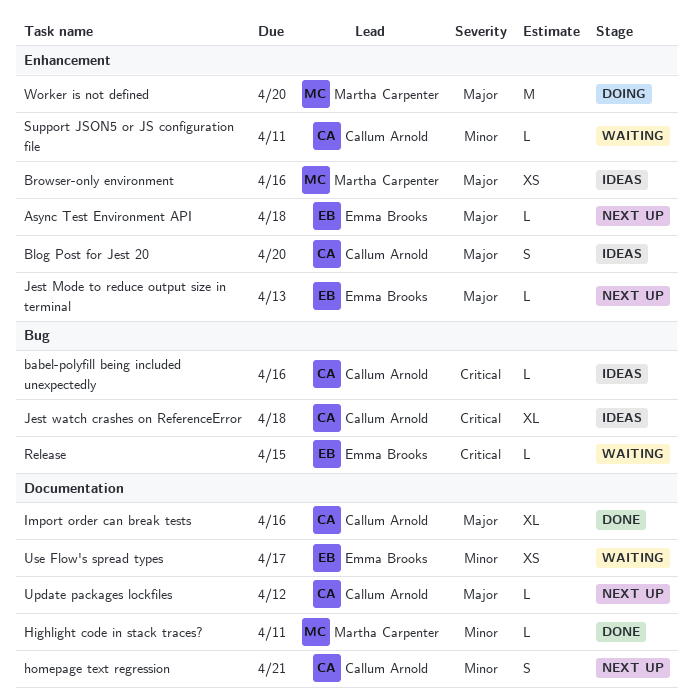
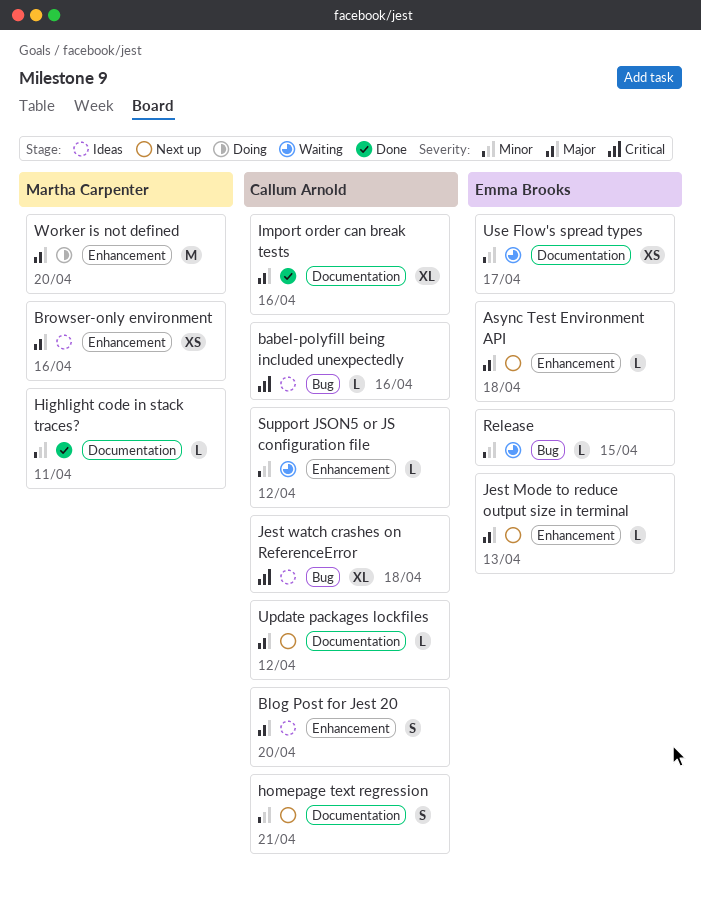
Release, priority: Critical -> Minor
Support JSON5 or JS configuration file, due: Apr 11 -> Apr 12

